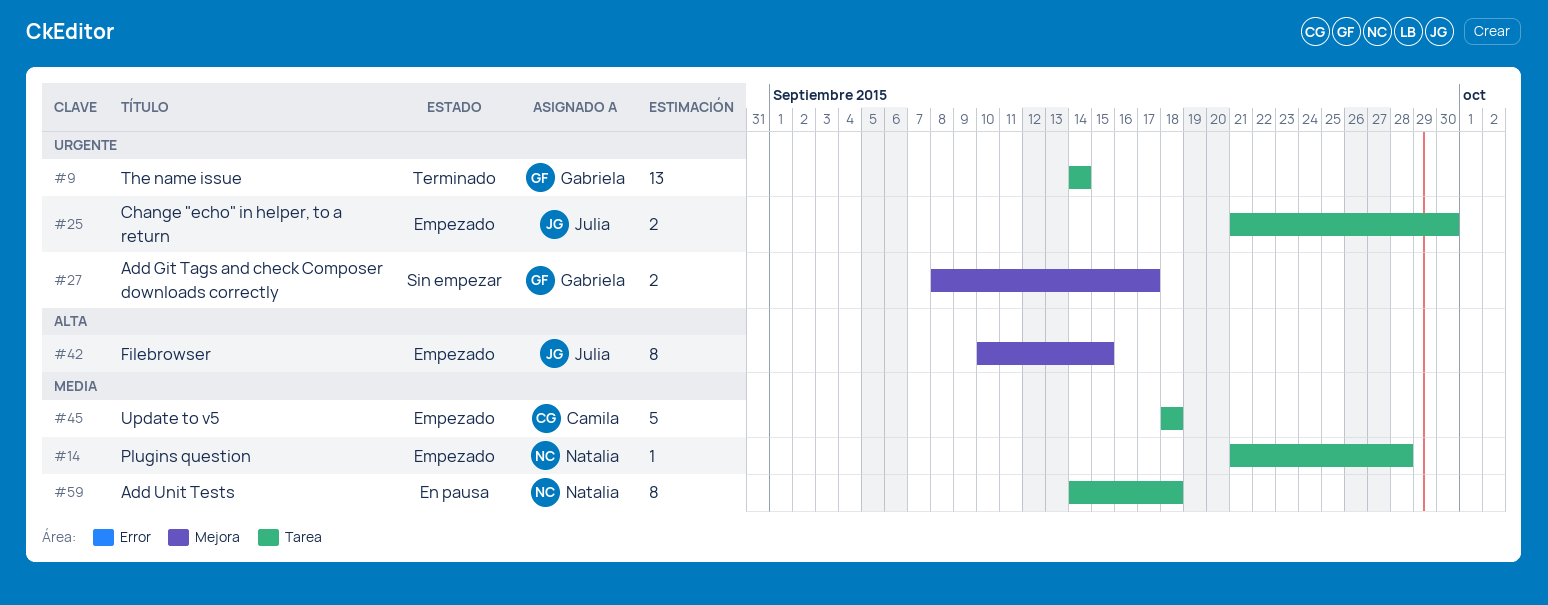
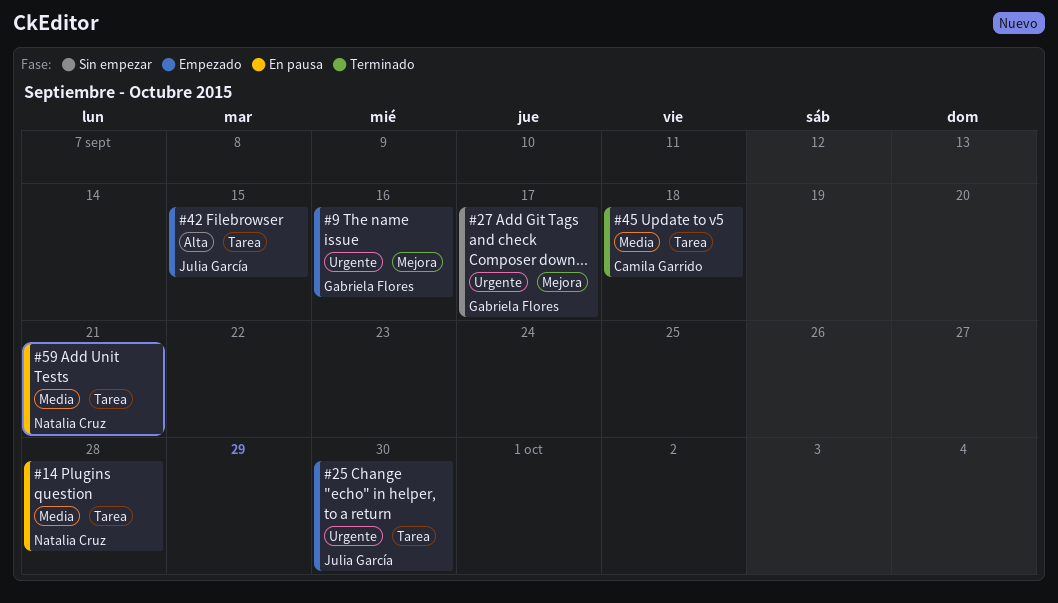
#9, status: Terminado -> Empezado
#9, label: Tarea -> Mejora
#9, due: Sep 14 -> Sep 16
#14, status: Empezado -> En pausa
#42, label: Mejora -> Tarea
#45, status: Empezado -> Terminado
#59, due: Sep 18 -> Sep 21

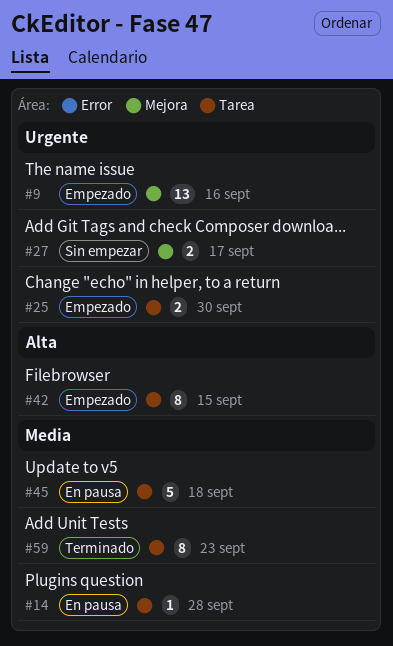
#45, status: Terminado -> En pausa
#59, status: En pausa -> Terminado
#59, due: Sep 21 -> Sep 23

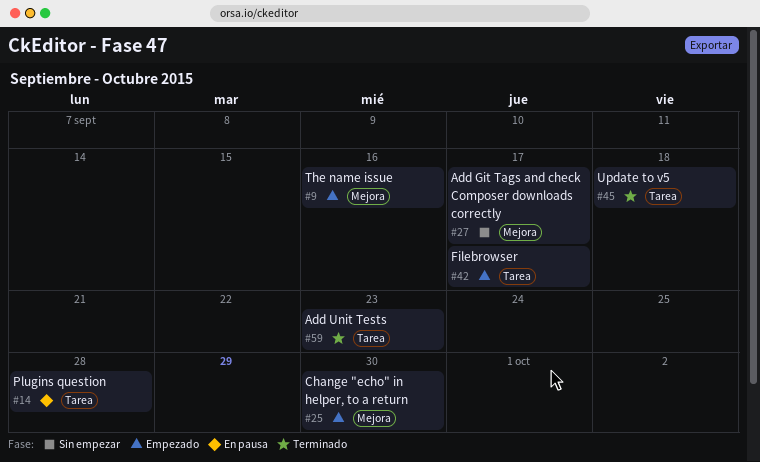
#25, label: Tarea -> Mejora
#42, due: Sep 15 -> Sep 17
#45, status: En pausa -> Terminado

